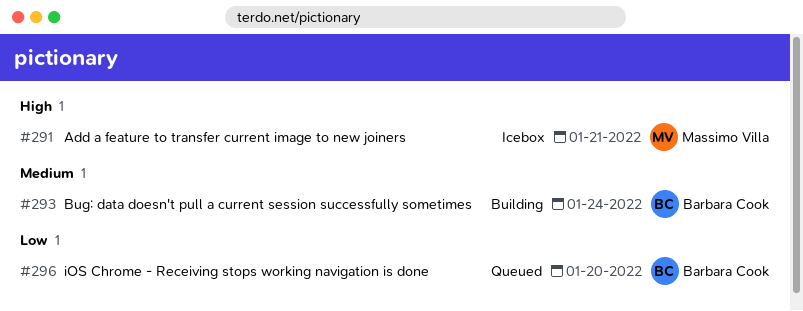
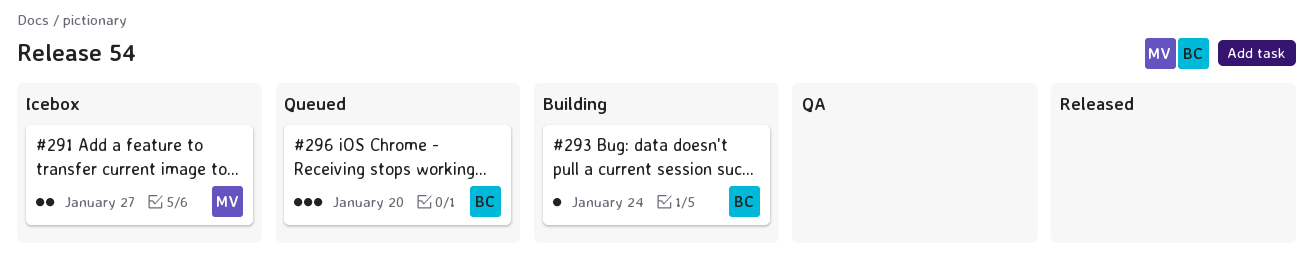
#291, due: Jan 21 -> Jan 27

